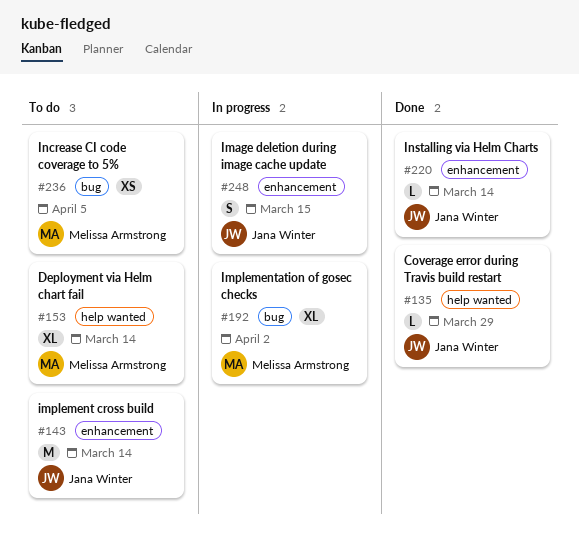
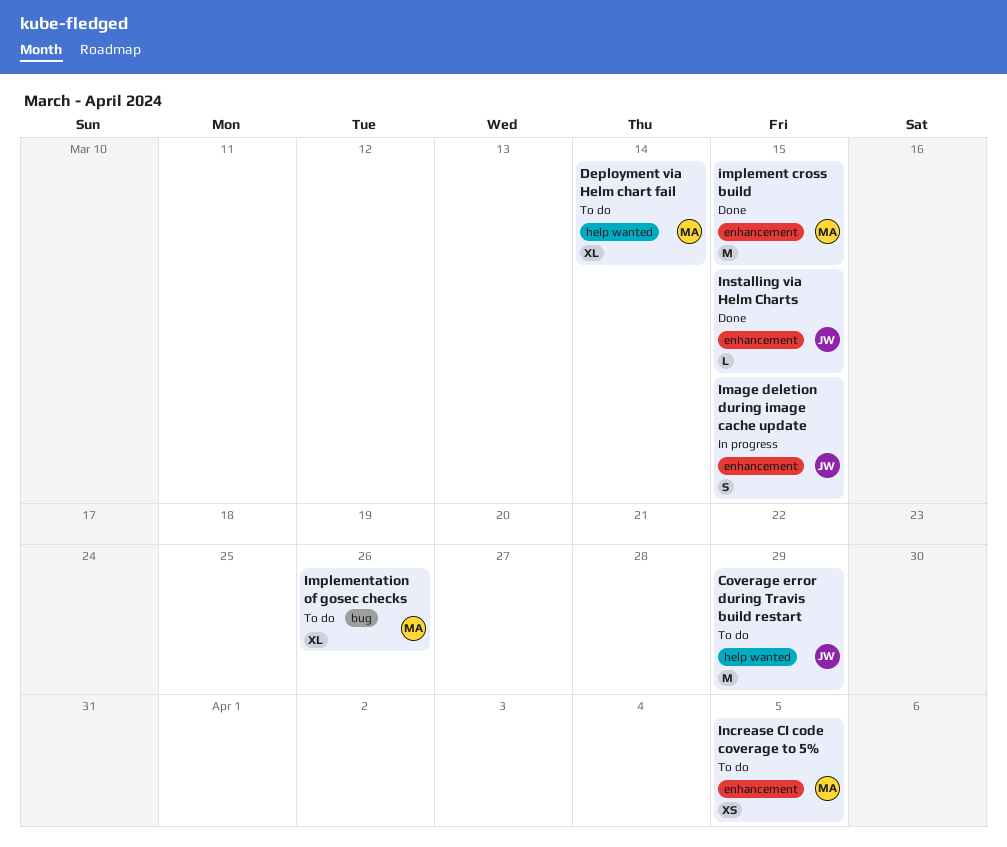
Coverage error during Travis build restart, status: Done -> To do
Coverage error during Travis build restart, estimate: L -> M
implement cross build, status: To do -> Done
implement cross build, owner: Jana Winter -> Melissa Armstrong
implement cross build, due: Mar 14 -> Mar 15
Implementation of gosec checks, status: In progress -> To do
Implementation of gosec checks, due: Apr 2 -> Mar 26
Increase CI code coverage to 5%, label: bug -> enhancement
Installing via Helm Charts, due: Mar 14 -> Mar 15

